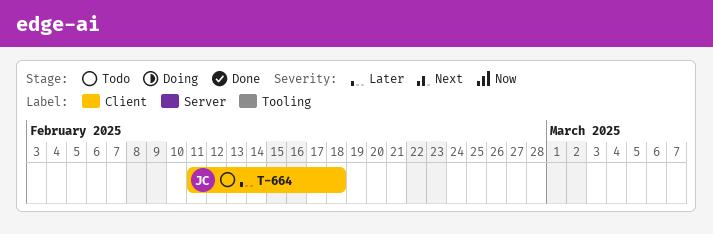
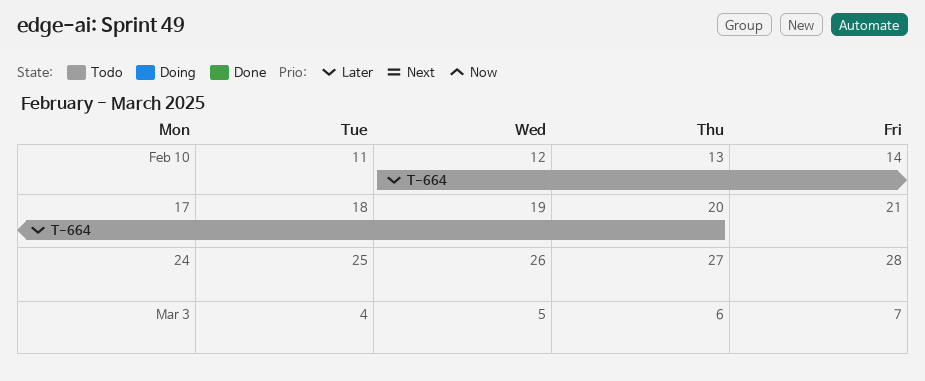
T-664, start: Feb 11 -> Feb 12
T-664, due: Feb 18 -> Feb 20

